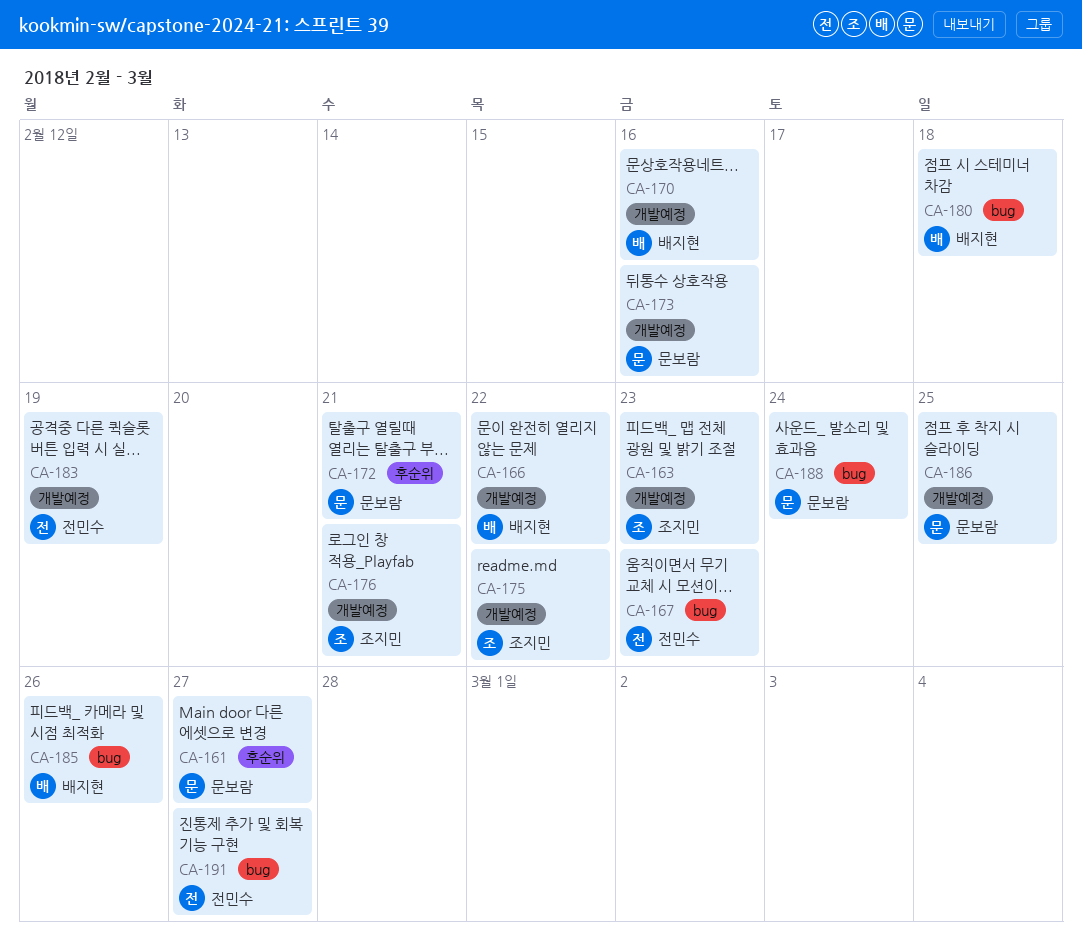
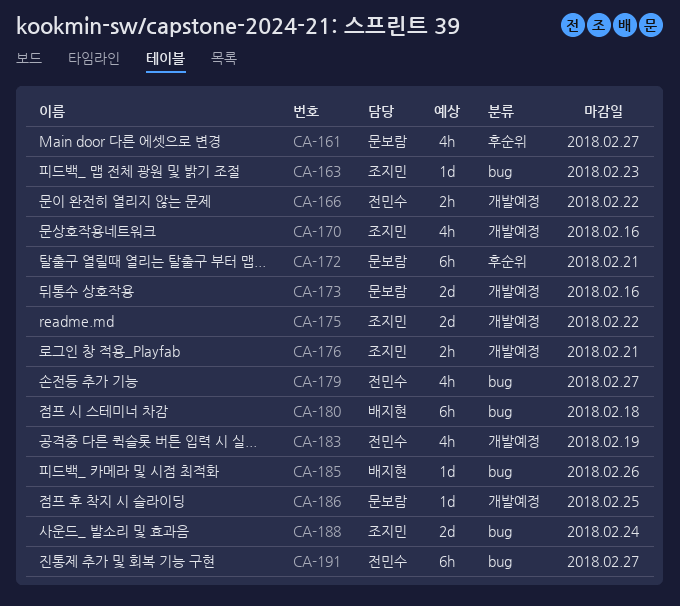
CA-163, label: 개발예정 -> bug
CA-166, owner: 배지현 -> 전민수
CA-167: present -> none
CA-170, owner: 배지현 -> 조지민
CA-179: none -> present
CA-188, owner: 문보람 -> 조지민

